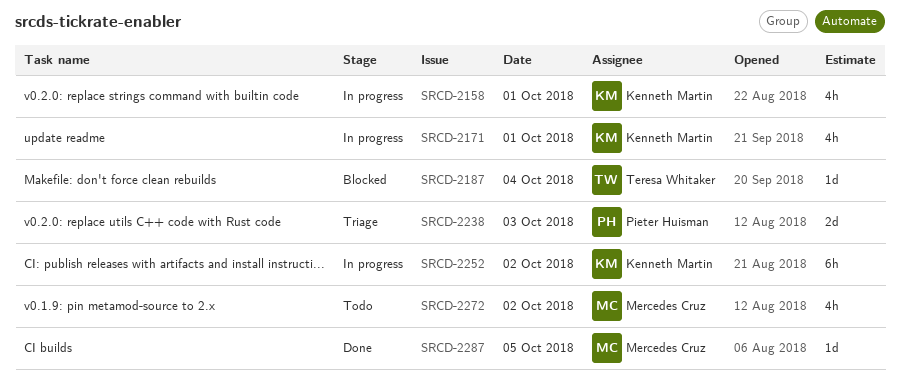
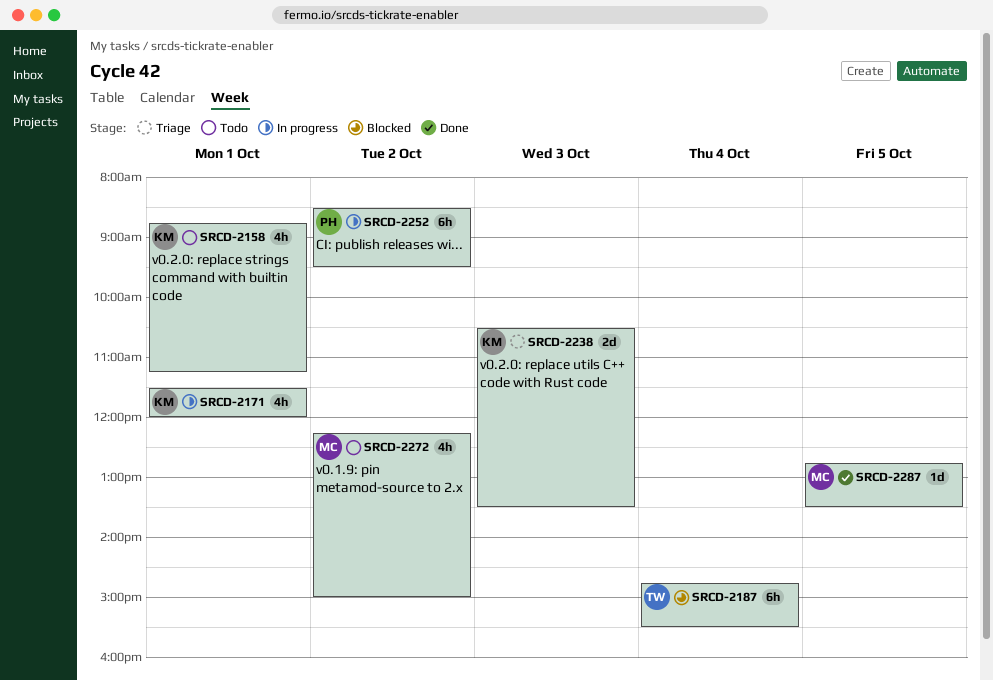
SRCD-2158, status: In progress -> Todo
SRCD-2187, estimate: 1d -> 6h
SRCD-2238, owner: Pieter Huisman -> Kenneth Martin
SRCD-2252, owner: Kenneth Martin -> Pieter Huisman

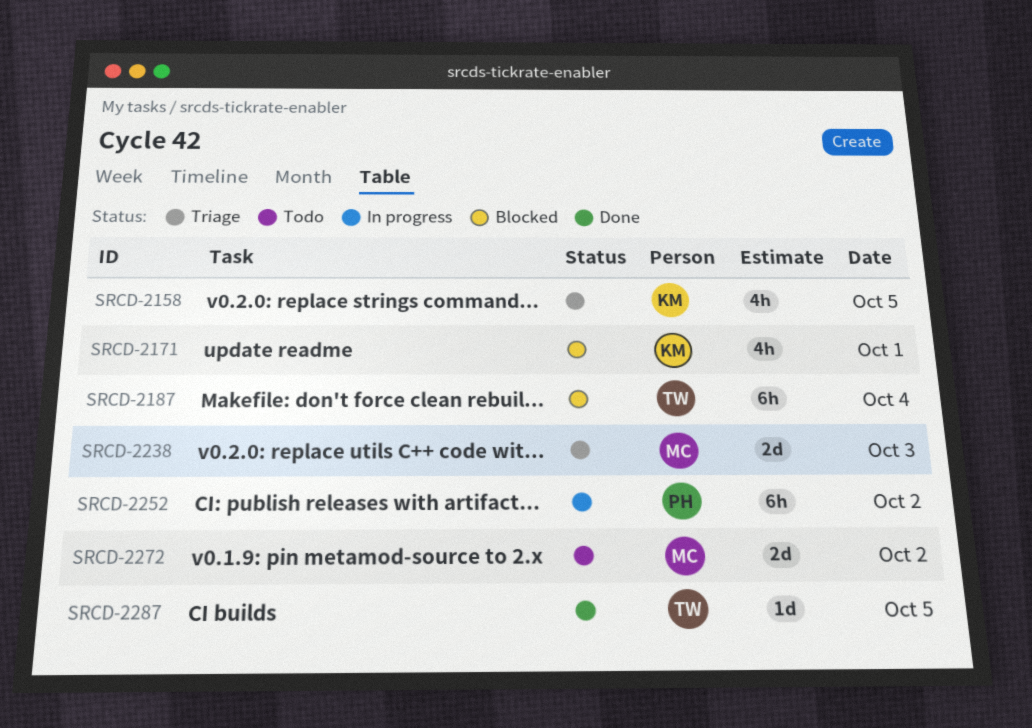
SRCD-2158, status: Todo -> Triage
SRCD-2158, day: Oct 1 -> Oct 5
SRCD-2171, status: In progress -> Blocked
SRCD-2238, owner: KM -> MC
SRCD-2272, estimate: 4h -> 2d
SRCD-2287, owner: MC -> TW

